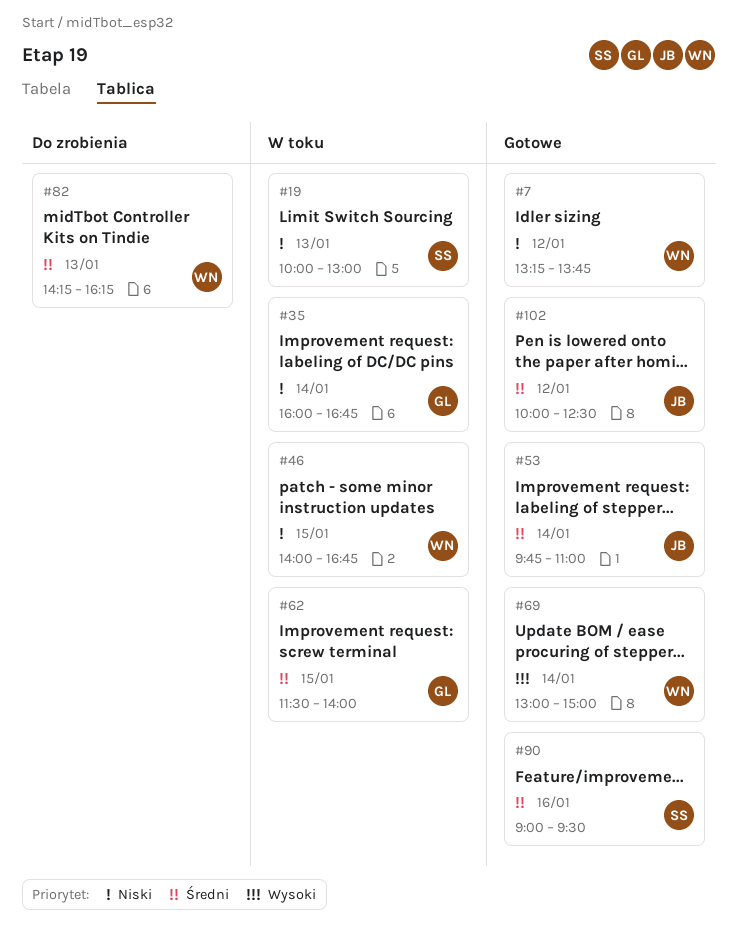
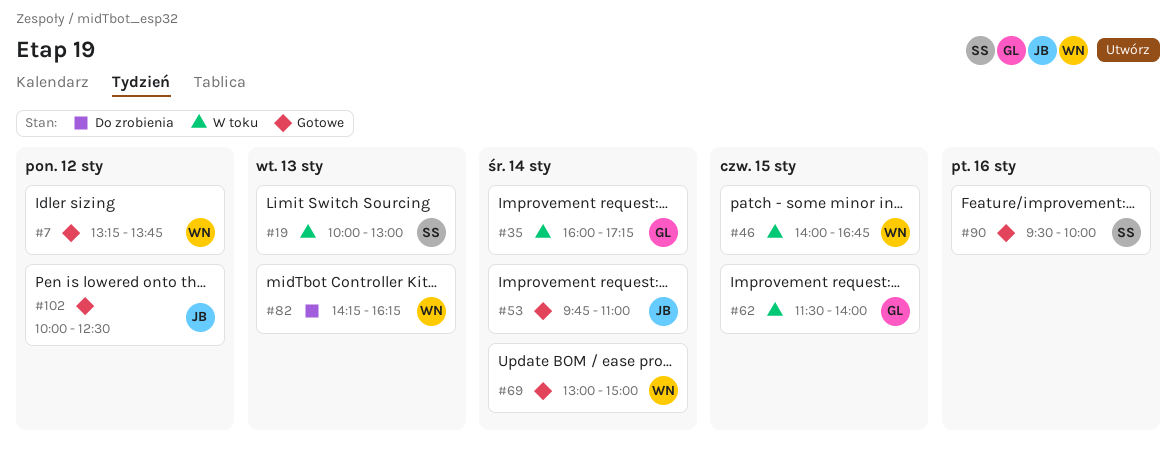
#35, ends: 16:45 -> 17:15
#90, begins: 09:00 -> 09:30
#90, ends: 09:30 -> 10:00

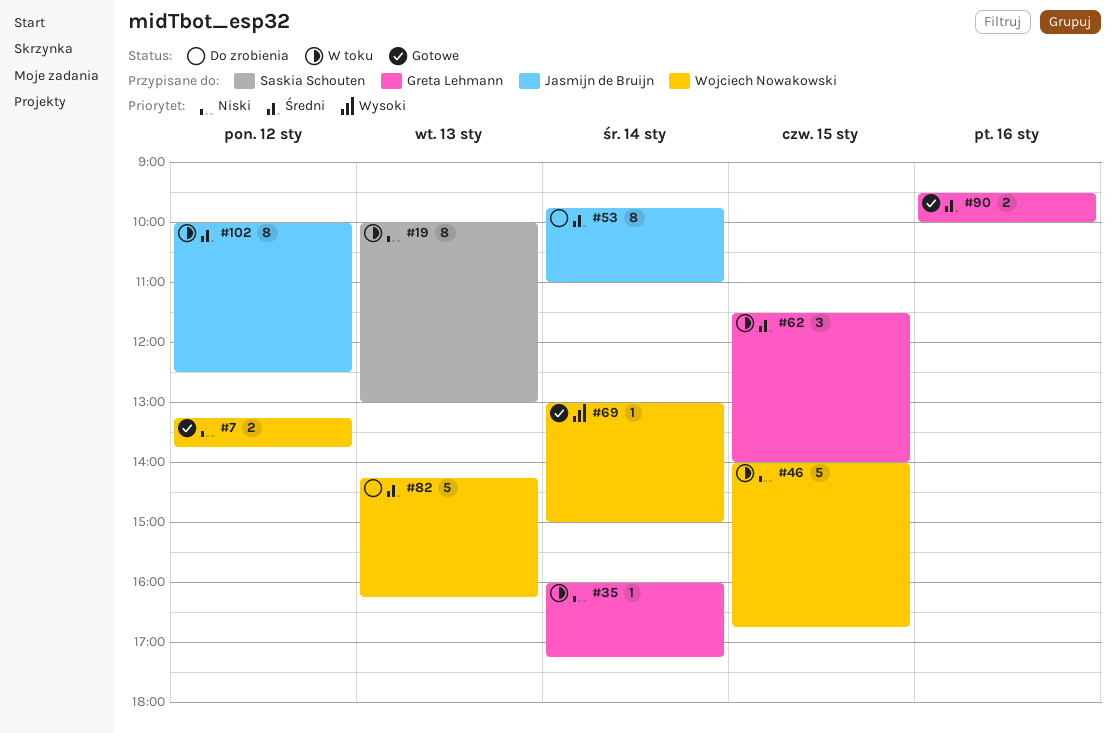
#53, status: Gotowe -> Do zrobienia
#90, owner: Saskia Schouten -> Greta Lehmann
#102, status: Gotowe -> W toku

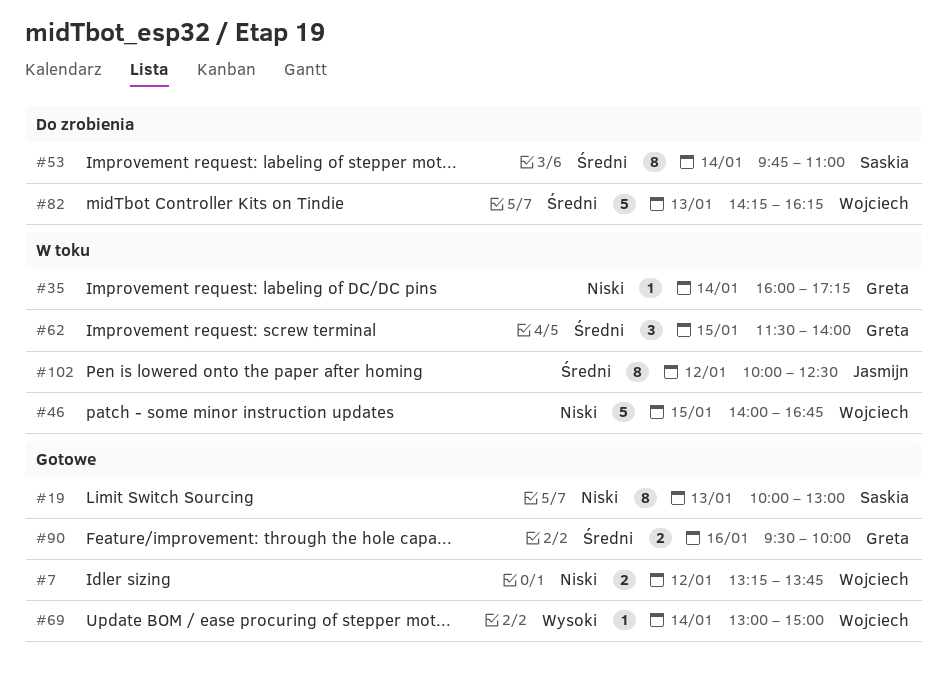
#19, status: W toku -> Gotowe
#53, owner: Jasmijn de Bruijn -> Saskia Schouten

